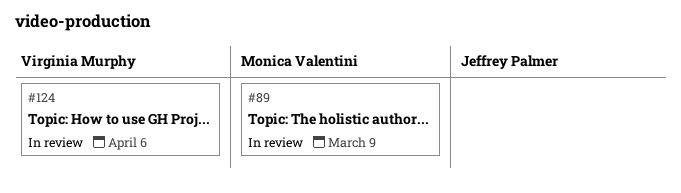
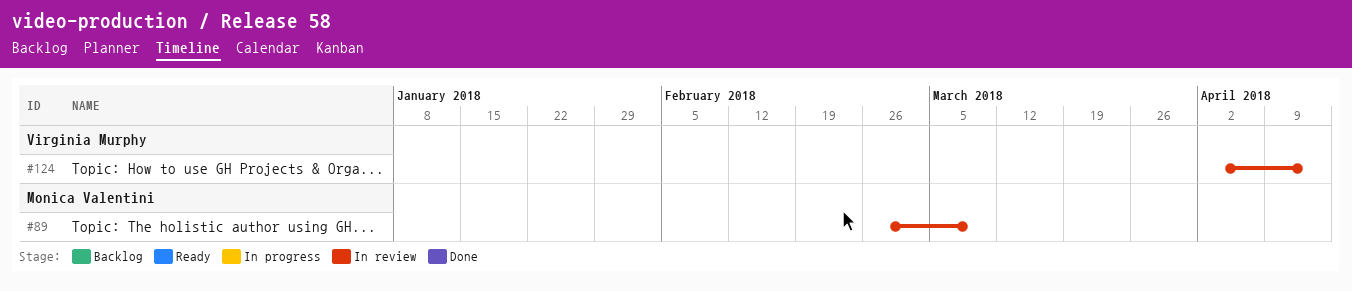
#124, due: Apr 6 -> Apr 13

